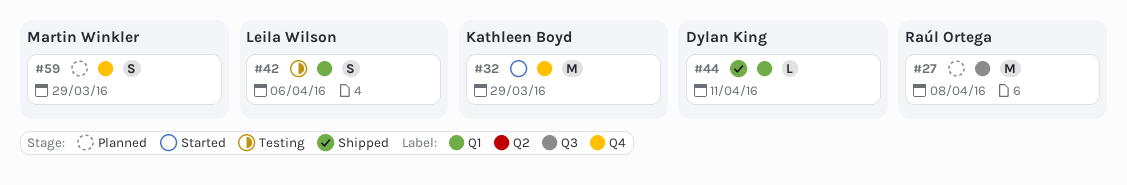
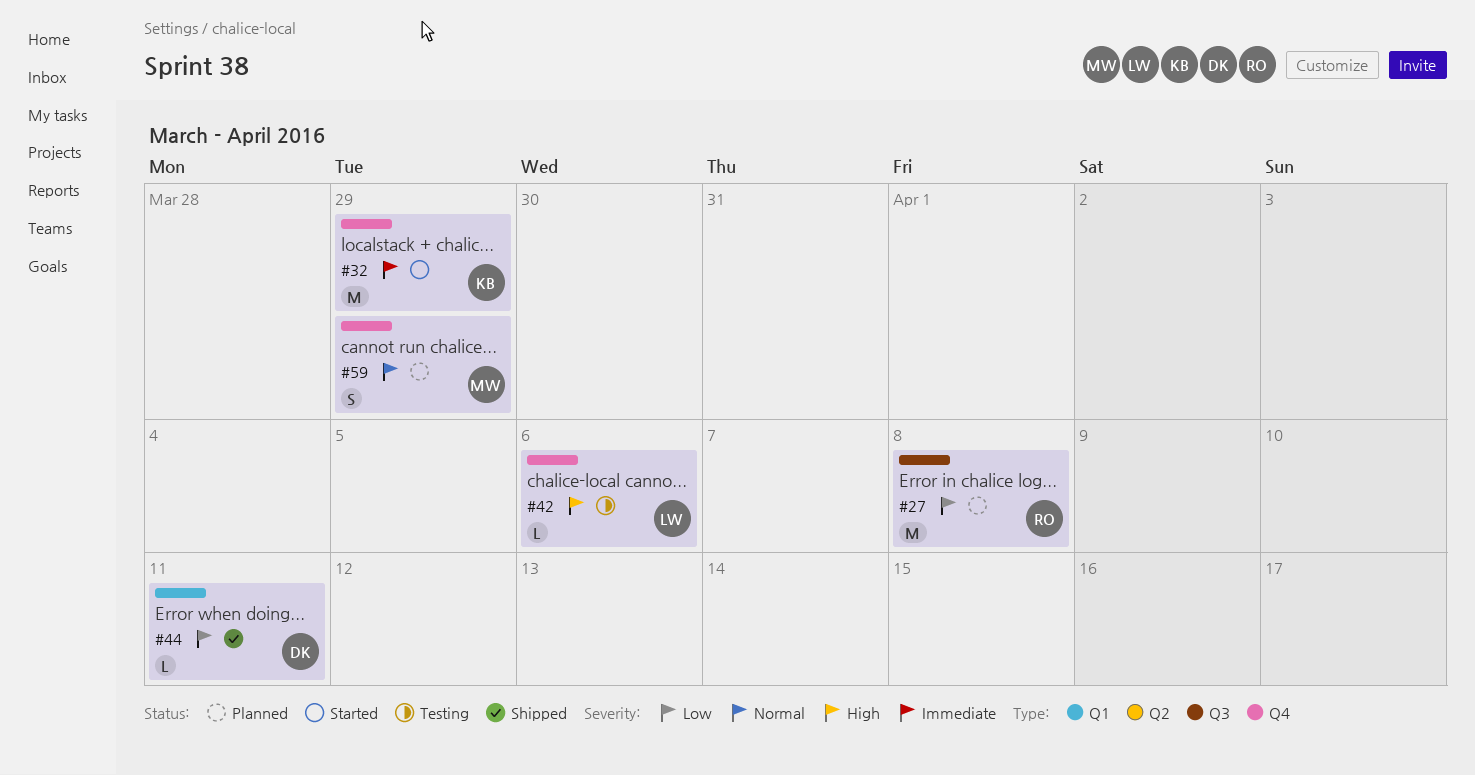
#42, label: Q1 -> Q4
#42, estimate: S -> L

